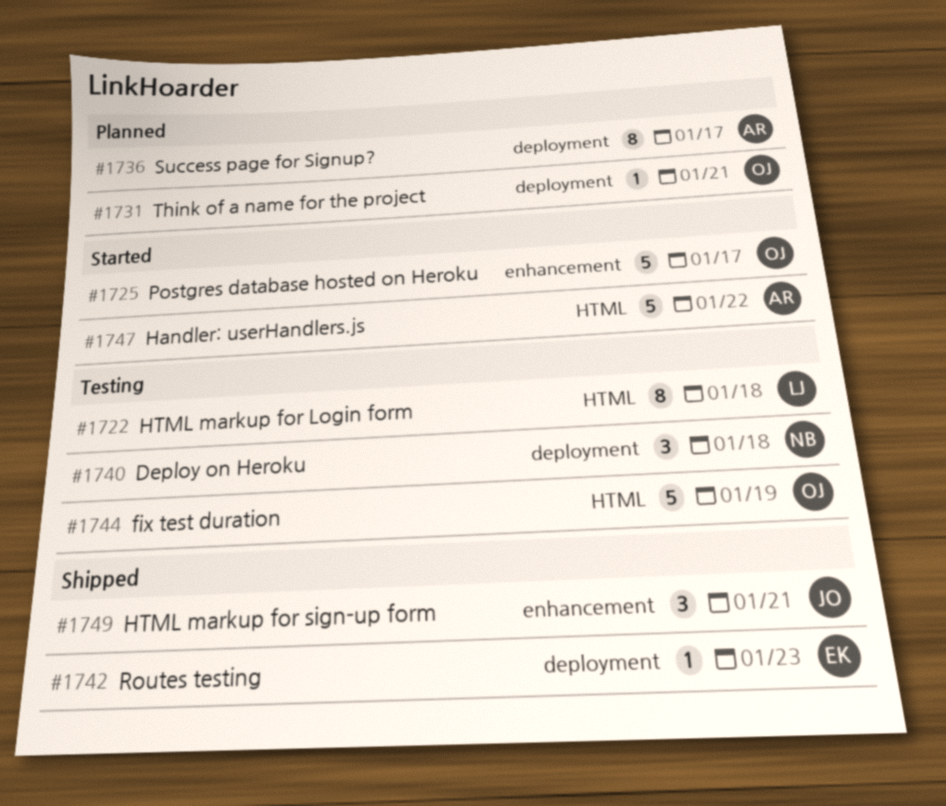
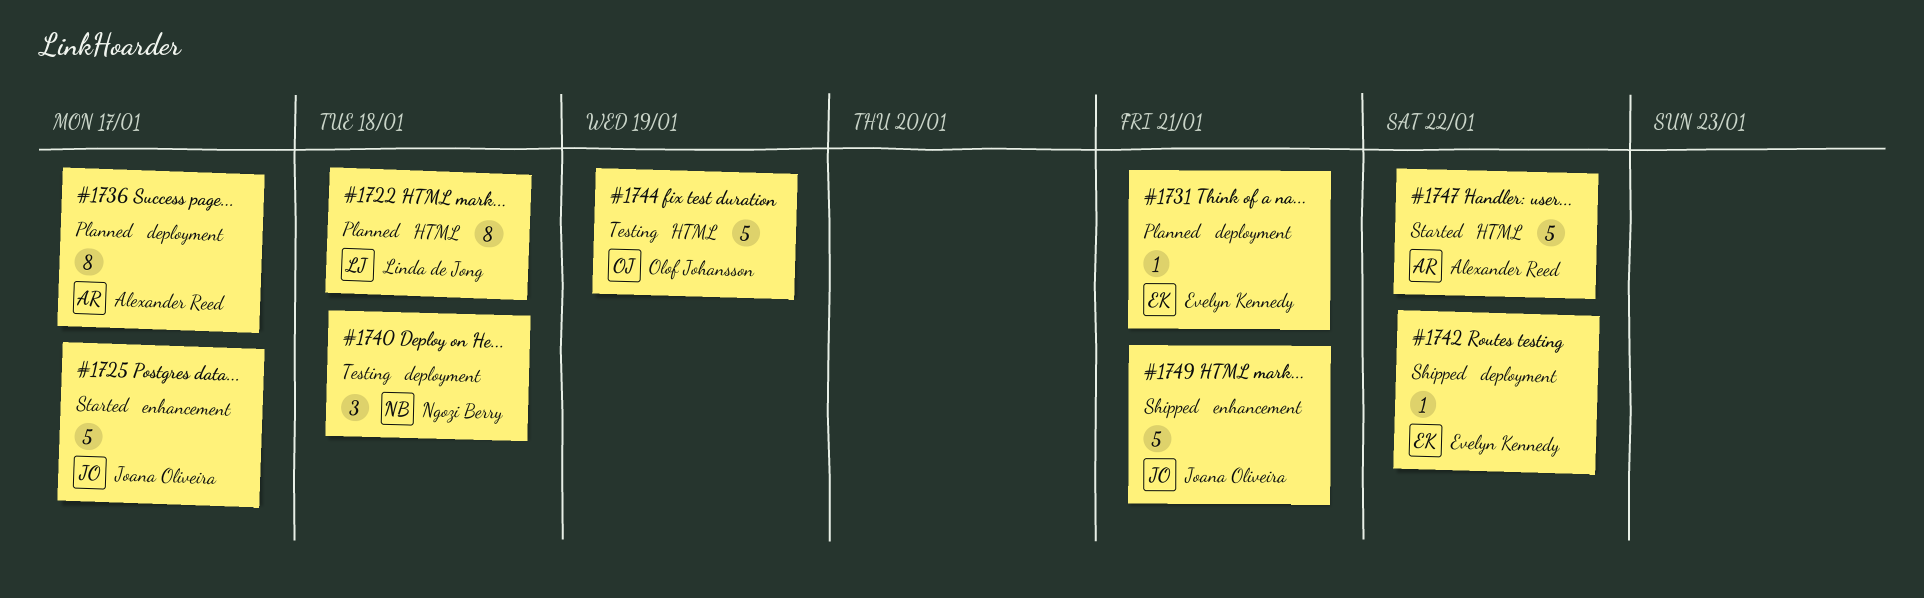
#1722, status: Testing -> Planned
#1725, owner: Olof Johansson -> Joana Oliveira
#1731, owner: Olof Johansson -> Evelyn Kennedy
#1742, due: Jan 23 -> Jan 22
#1749, estimate: 3 -> 5

